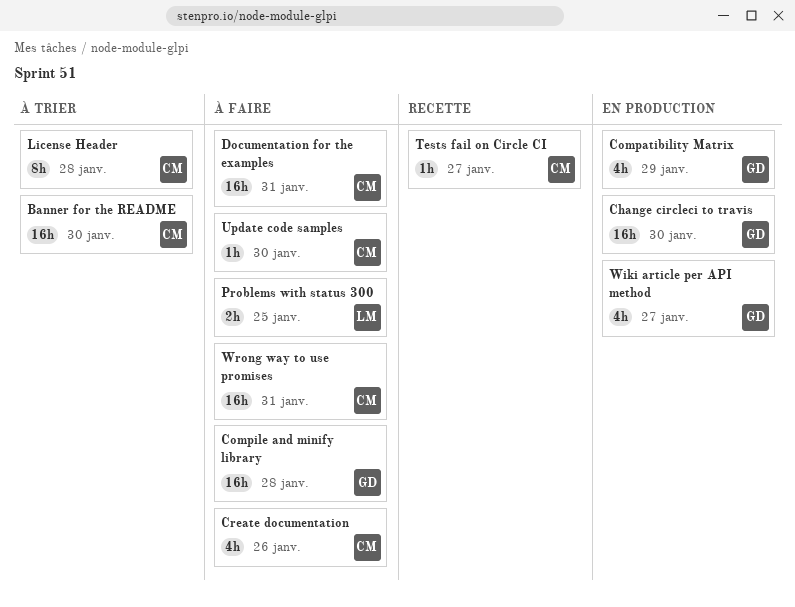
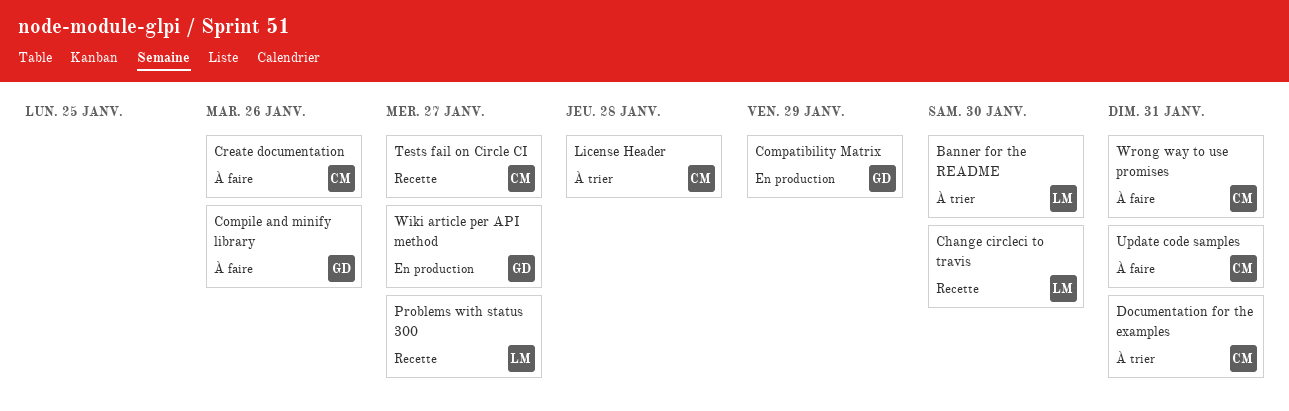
Banner for the README, owner: CM -> LM
Change circleci to travis, status: En production -> Recette
Change circleci to travis, owner: GD -> LM
Compile and minify library, due: Jan 28 -> Jan 26
Documentation for the examples, status: À faire -> À trier
Problems with status 300, status: À faire -> Recette
Problems with status 300, due: Jan 25 -> Jan 27
Update code samples, due: Jan 30 -> Jan 31

